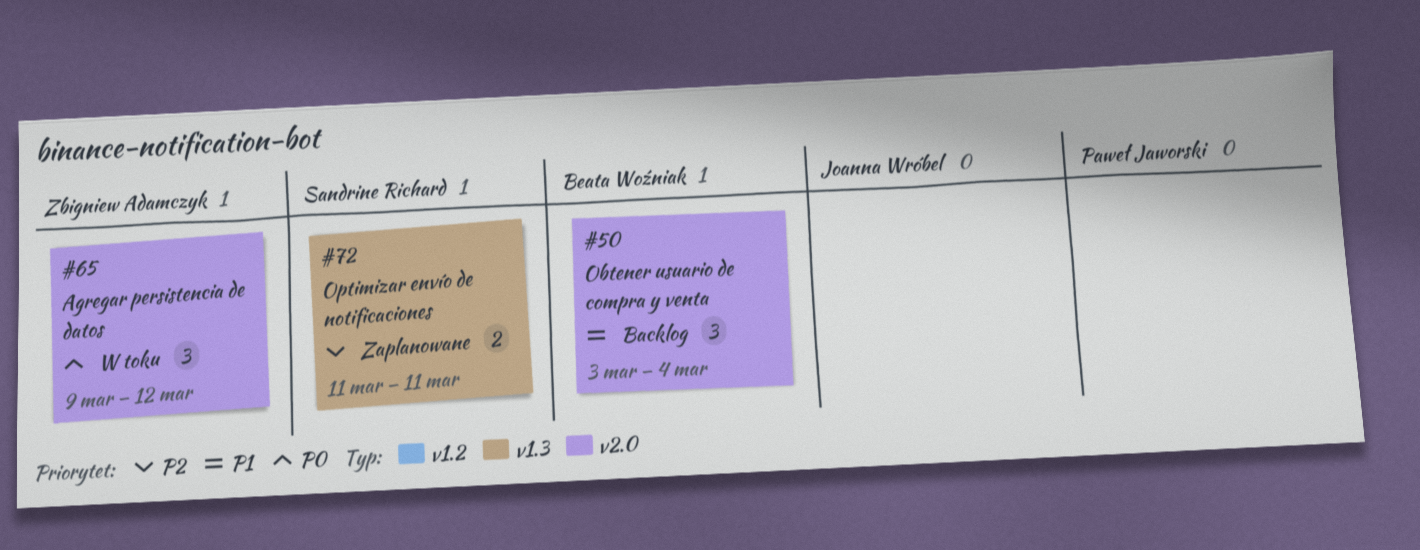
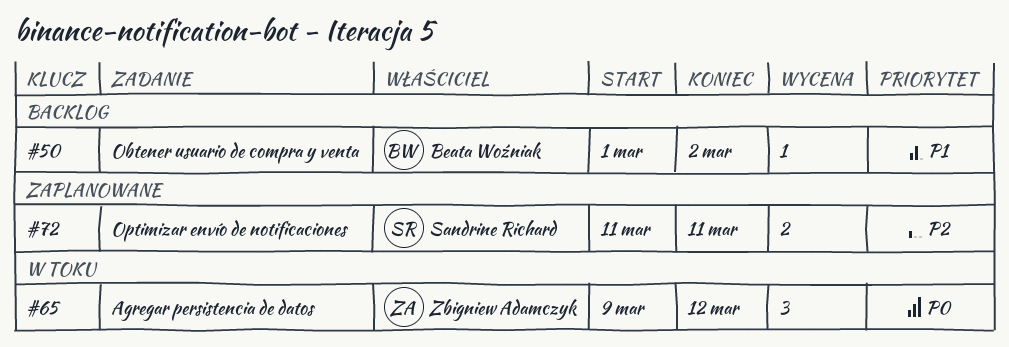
#50, estimate: 3 -> 1
#50, start: Mar 3 -> Mar 1
#50, due: Mar 4 -> Mar 2

